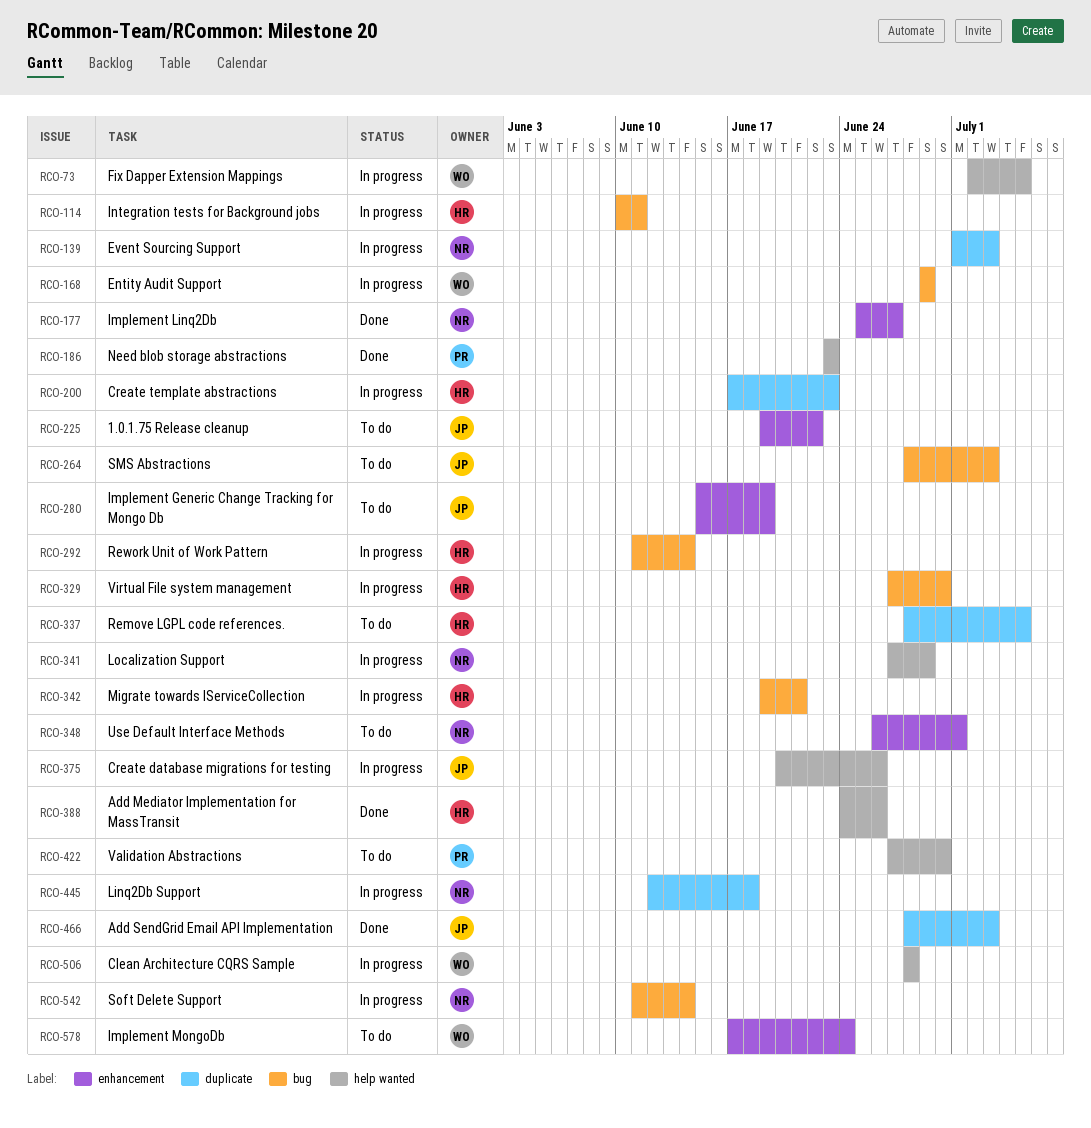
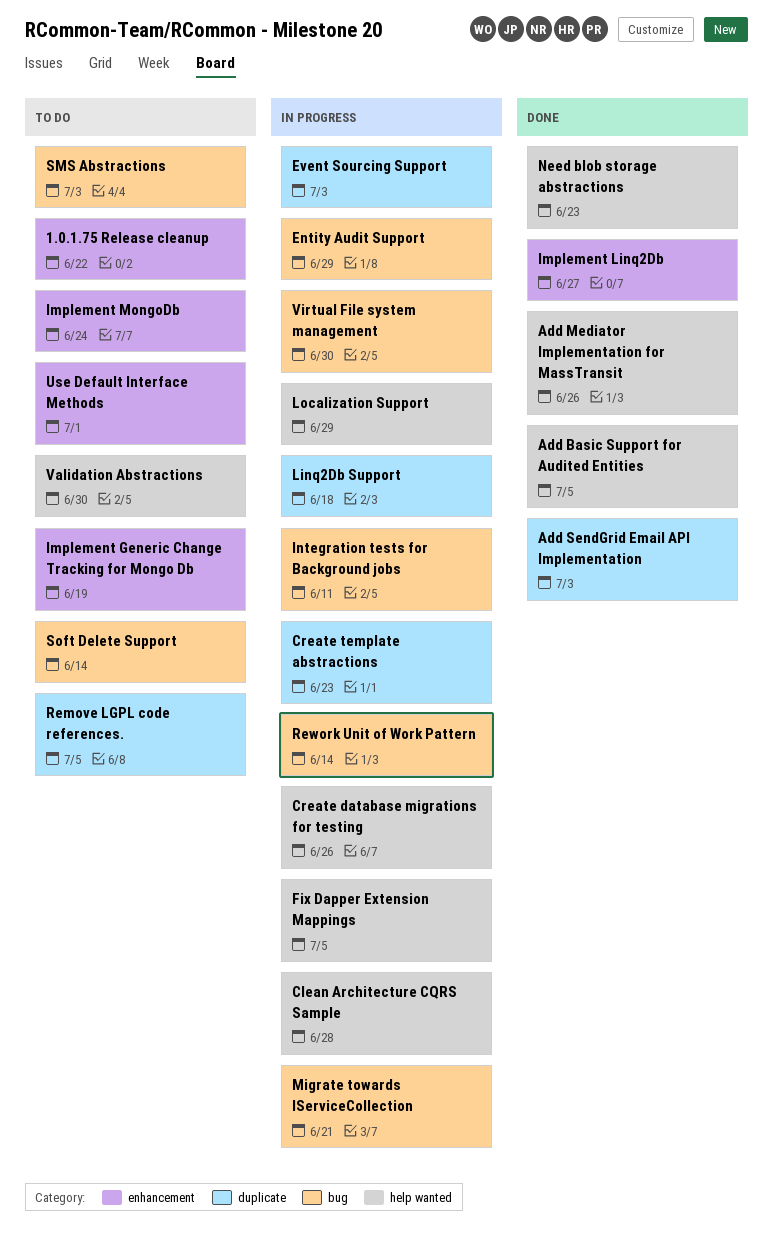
Add Basic Support for Audited Entities: none -> present
Soft Delete Support, status: In progress -> To do

